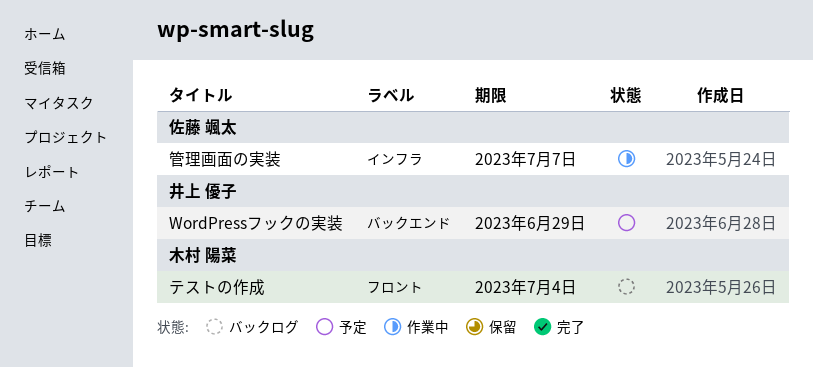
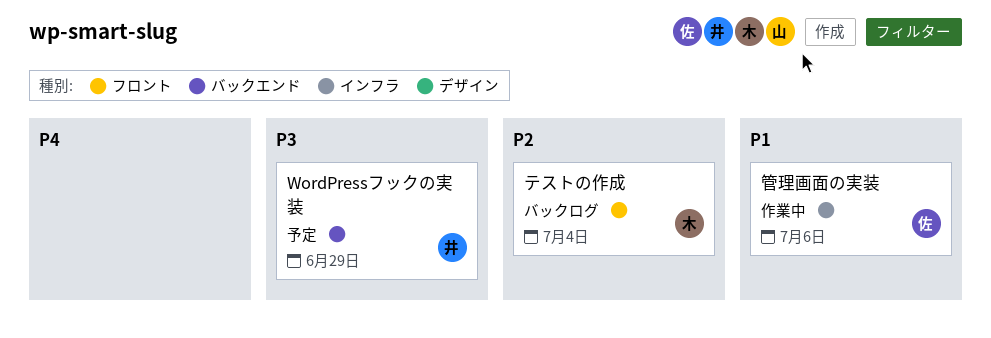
管理画面の実装, due: Jul 7 -> Jul 6

